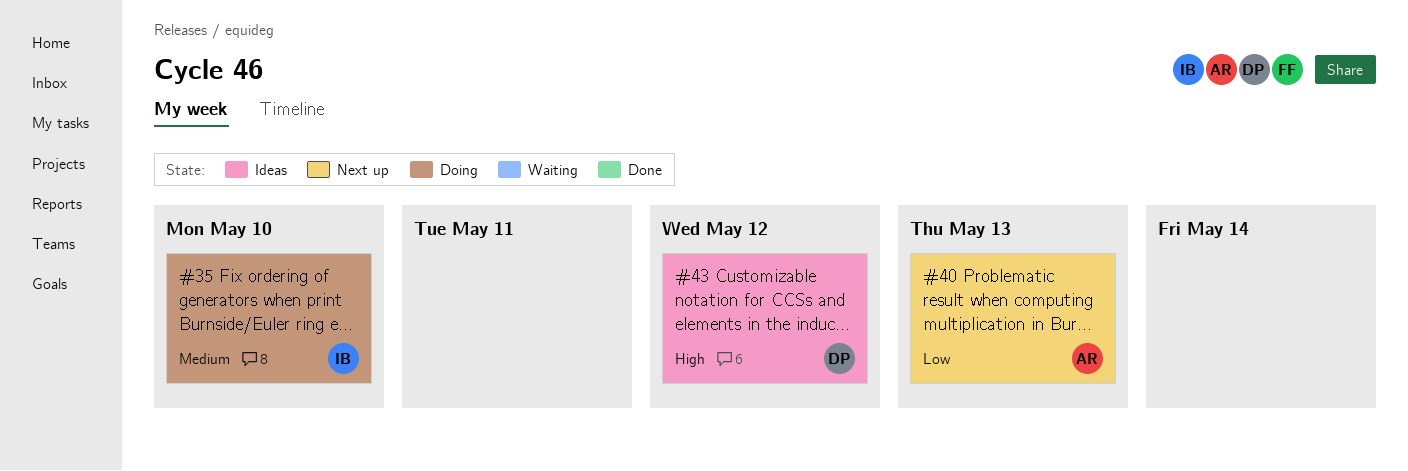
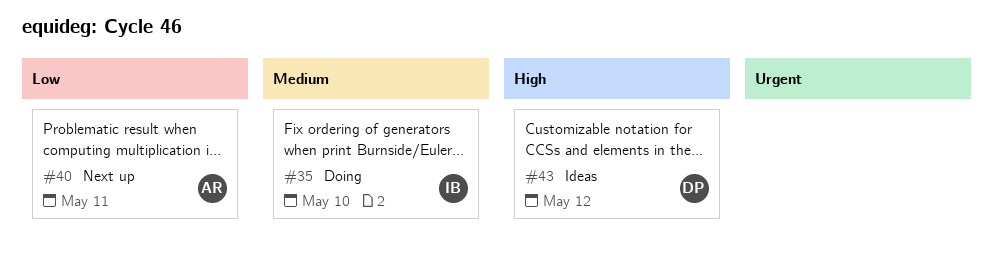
#40, due: May 13 -> May 11

